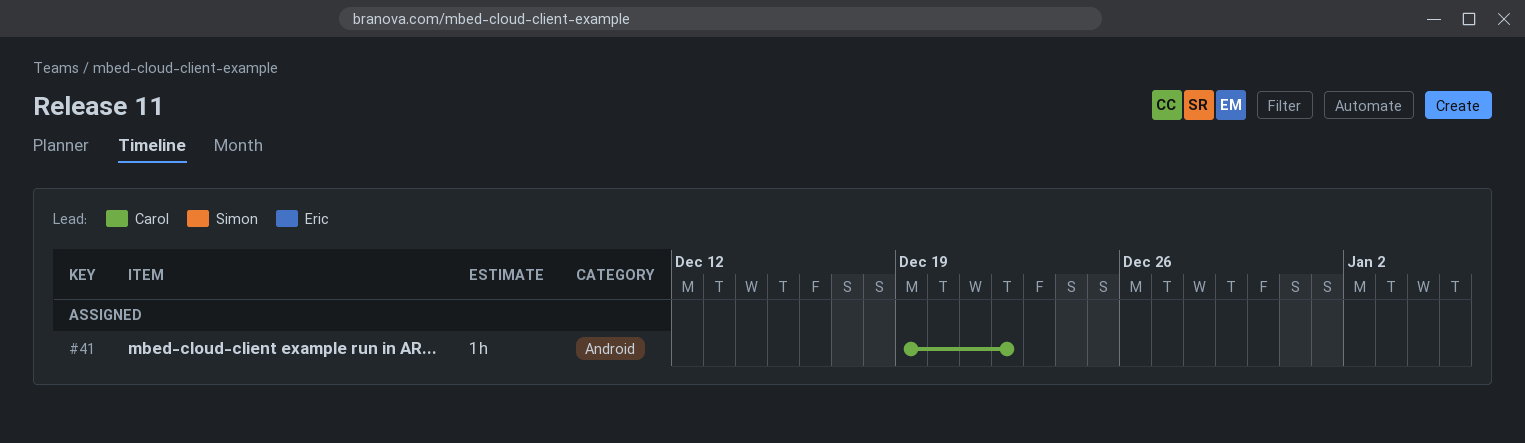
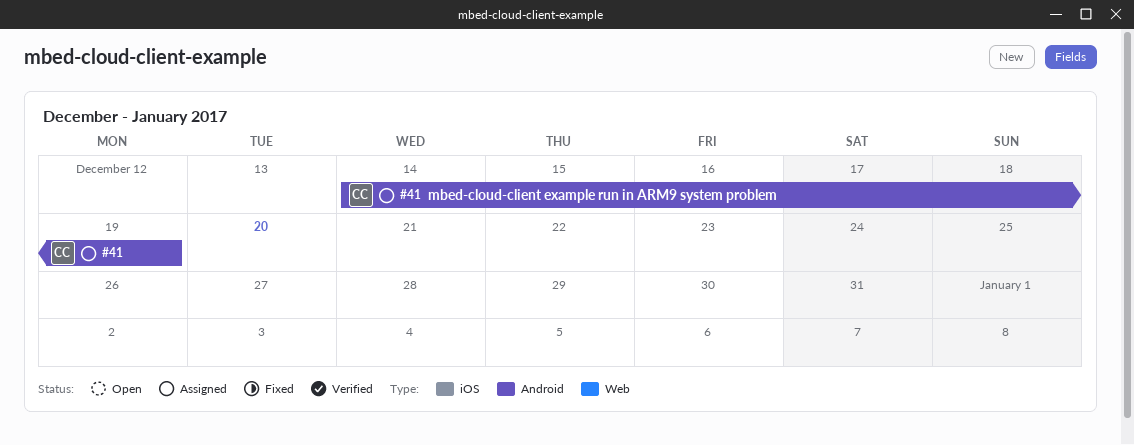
#41, start: Dec 19 -> Dec 14
#41, due: Dec 22 -> Dec 19

